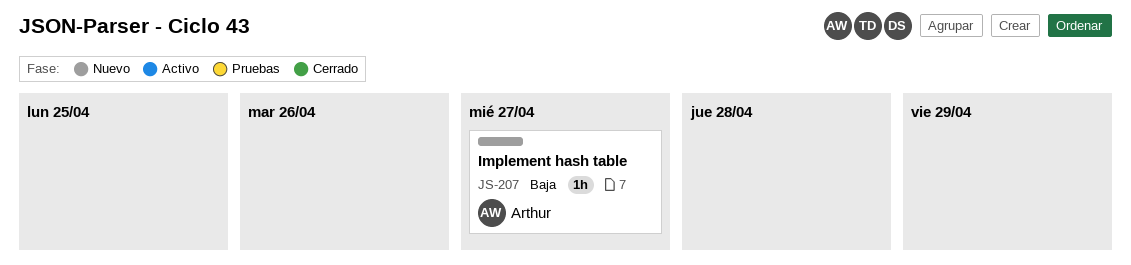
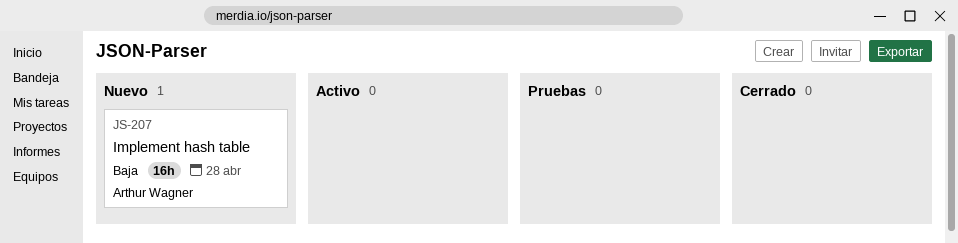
JS-207, estimate: 1h -> 16h
JS-207, due: Apr 27 -> Apr 28

